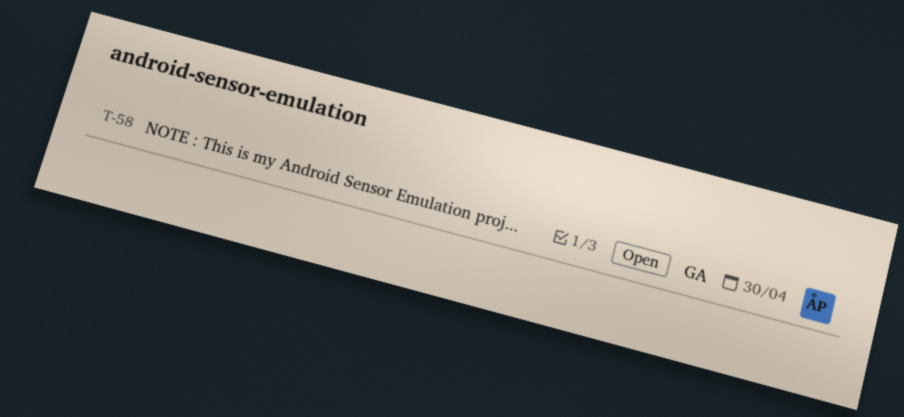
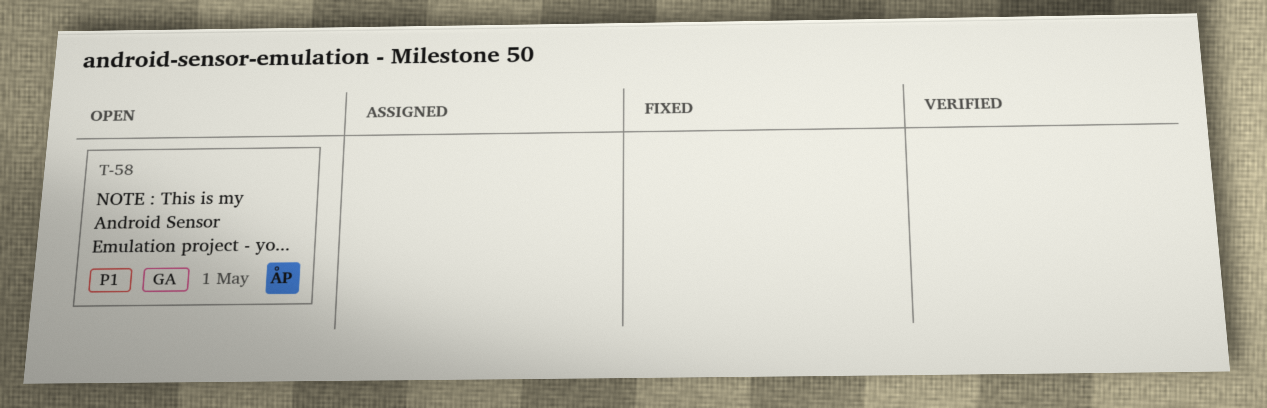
T-58, due: Apr 30 -> May 1

